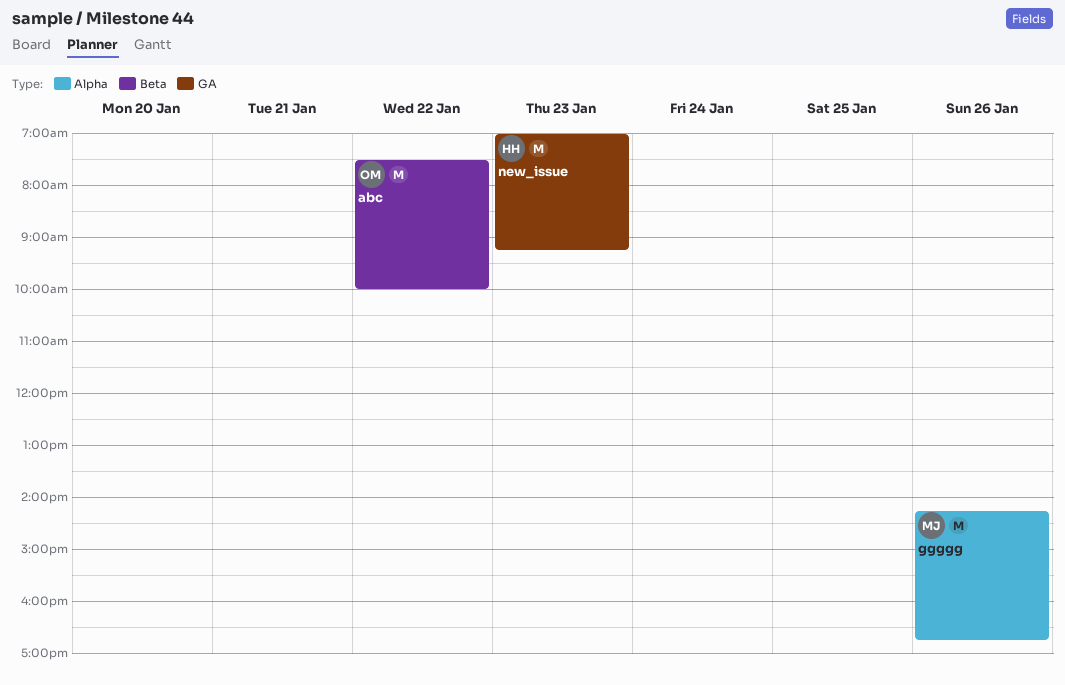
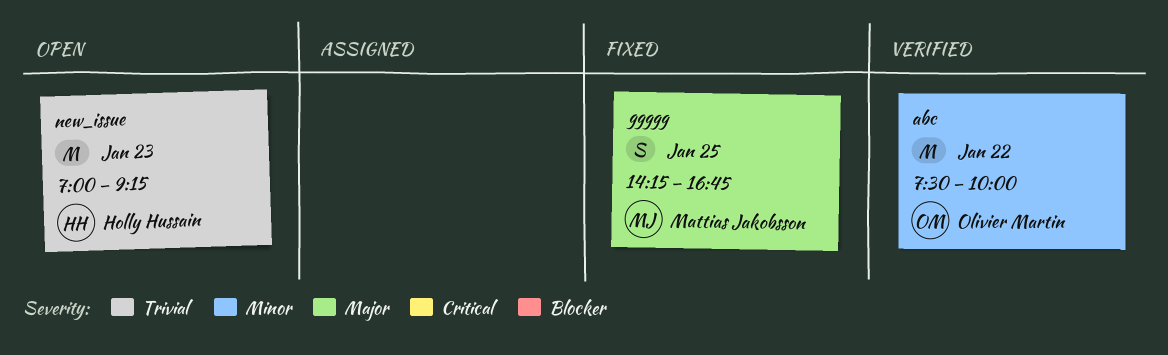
ggggg, estimate: M -> S
ggggg, day: Jan 26 -> Jan 25

